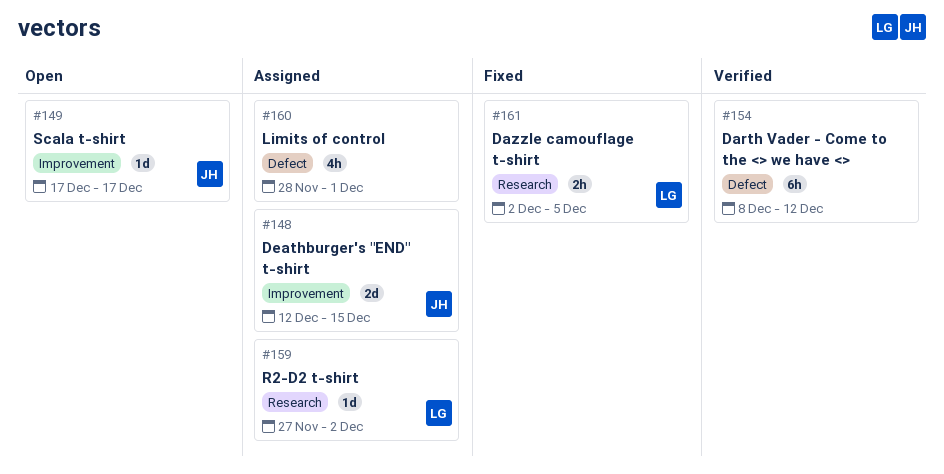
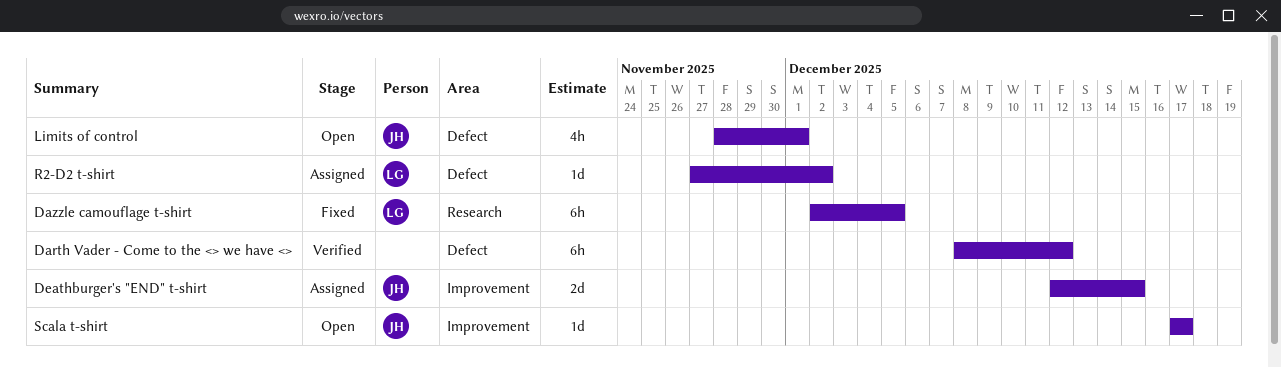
Dazzle camouflage t-shirt, estimate: 2h -> 6h
Limits of control, status: Assigned -> Open
Limits of control, owner: none -> JH
R2-D2 t-shirt, label: Research -> Defect

